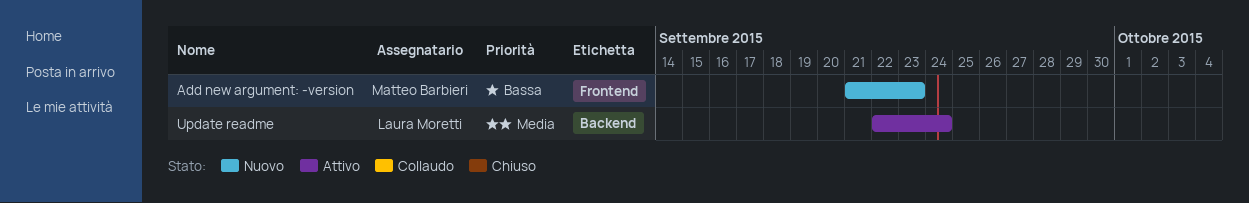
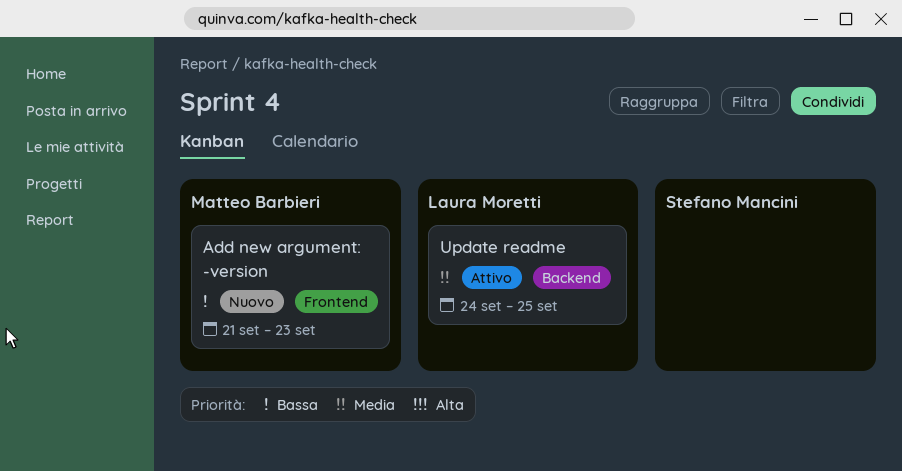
Update readme, start: Sep 22 -> Sep 24
Update readme, due: Sep 24 -> Sep 25

